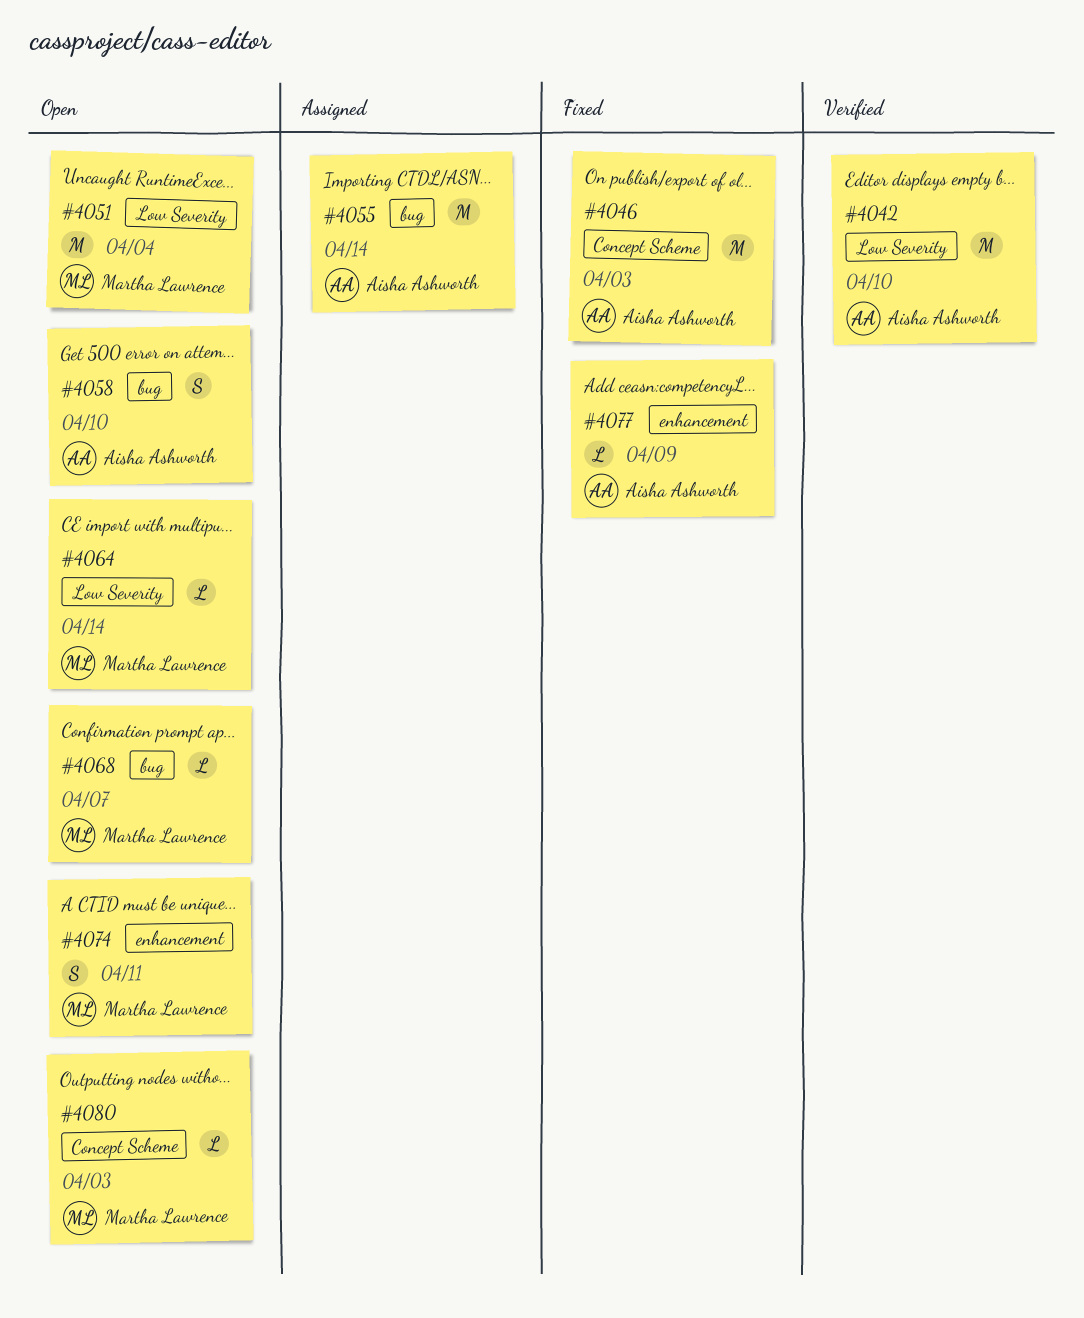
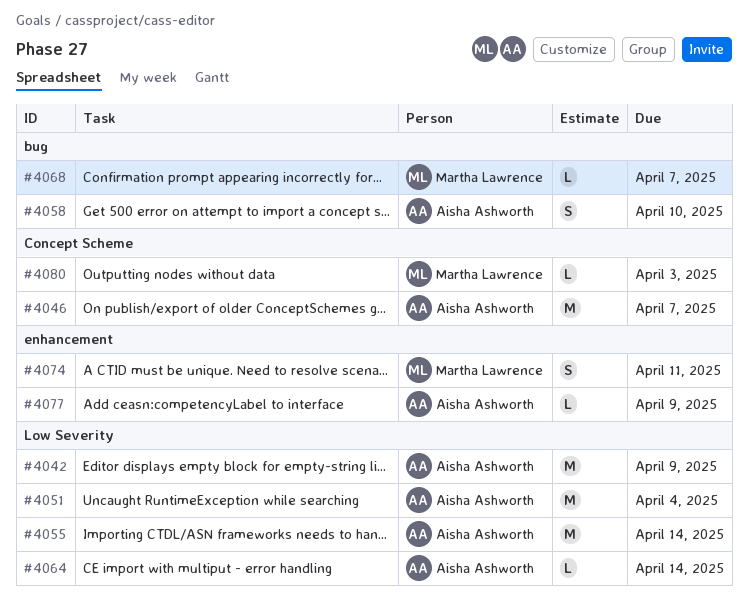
#4042, due: Apr 10 -> Apr 9
#4046, due: Apr 3 -> Apr 7
#4051, owner: Martha Lawrence -> Aisha Ashworth
#4055, label: bug -> Low Severity
#4064, owner: Martha Lawrence -> Aisha Ashworth

